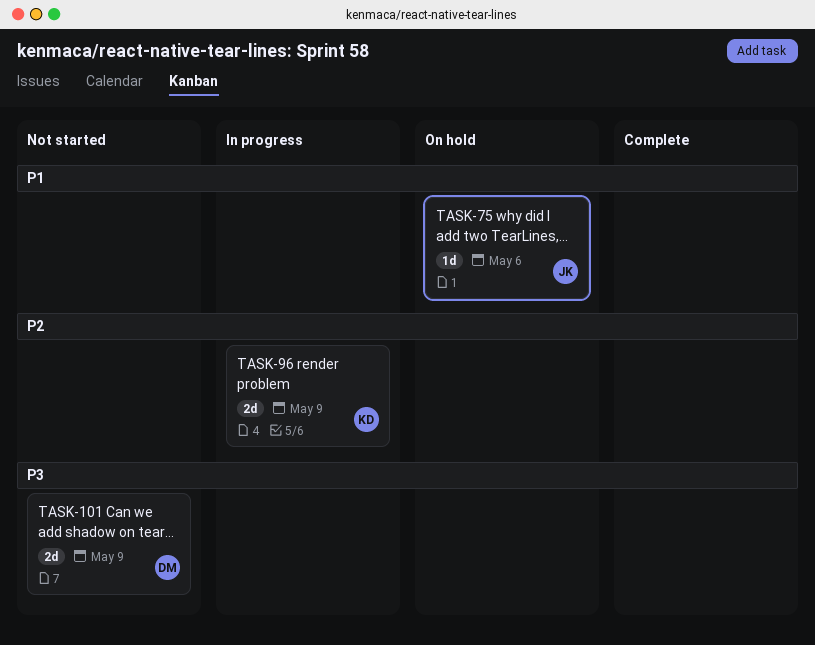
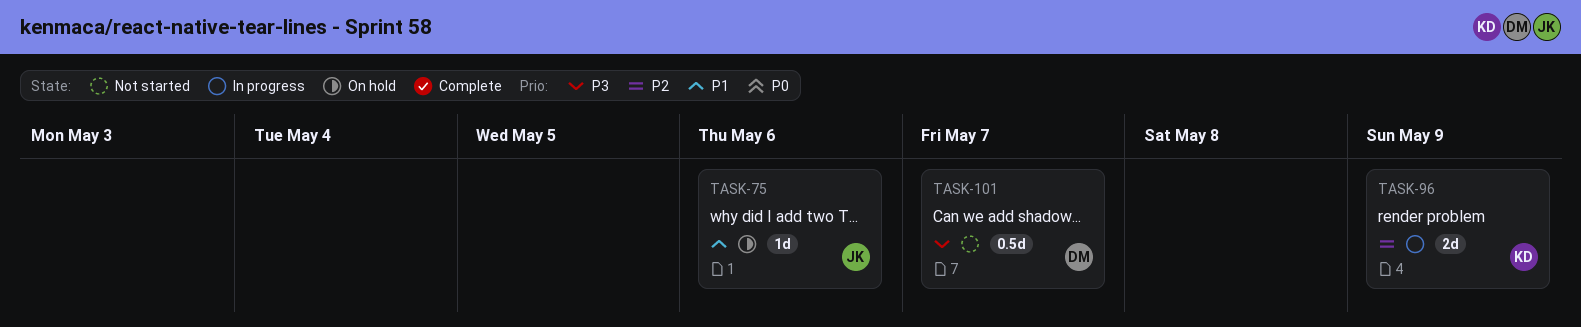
TASK-101, estimate: 2d -> 0.5d
TASK-101, due: May 9 -> May 7

